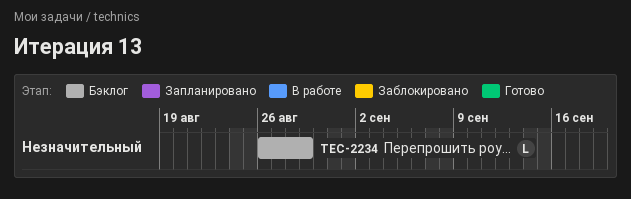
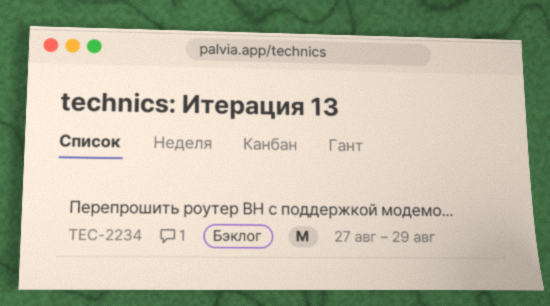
TEC-2234, estimate: L -> M
TEC-2234, start: Aug 26 -> Aug 27

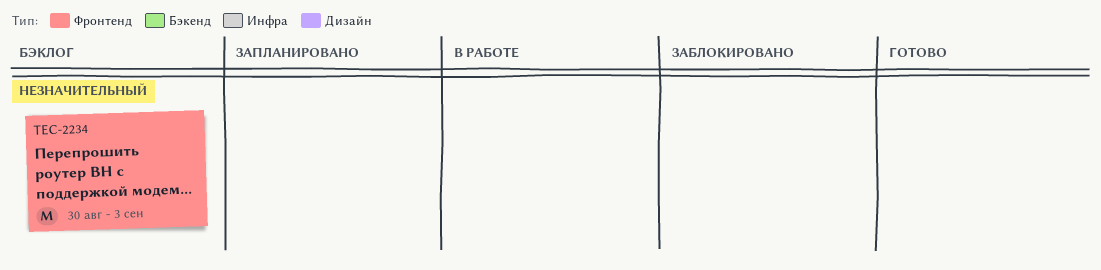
TEC-2234, start: Aug 27 -> Aug 30
TEC-2234, due: Aug 29 -> Sep 3

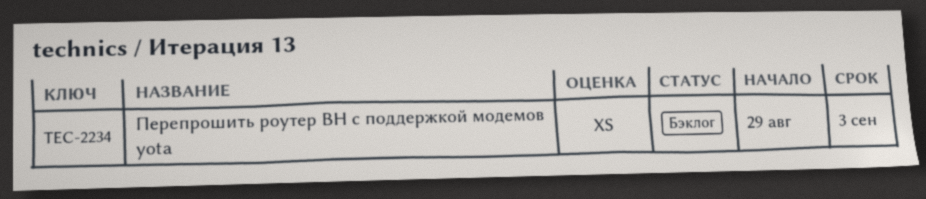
TEC-2234, estimate: M -> XS
TEC-2234, start: Aug 30 -> Aug 29

